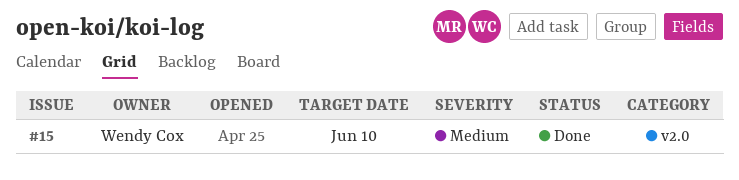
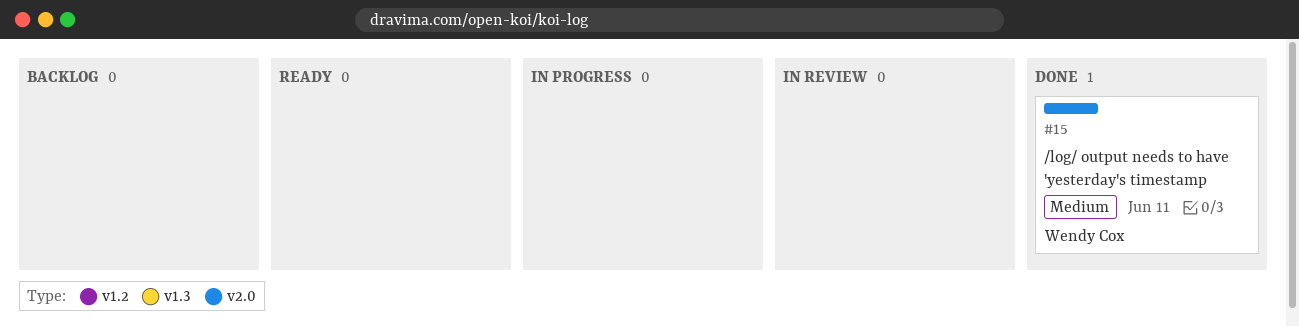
#15, due: Jun 10 -> Jun 11

